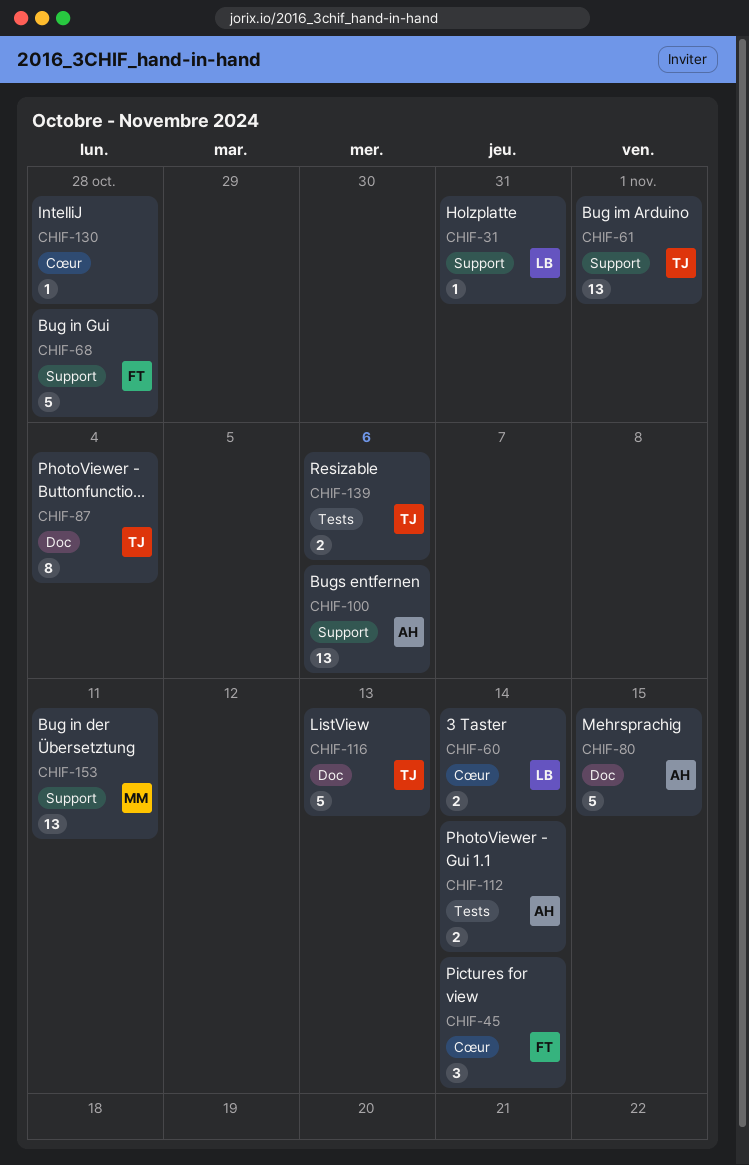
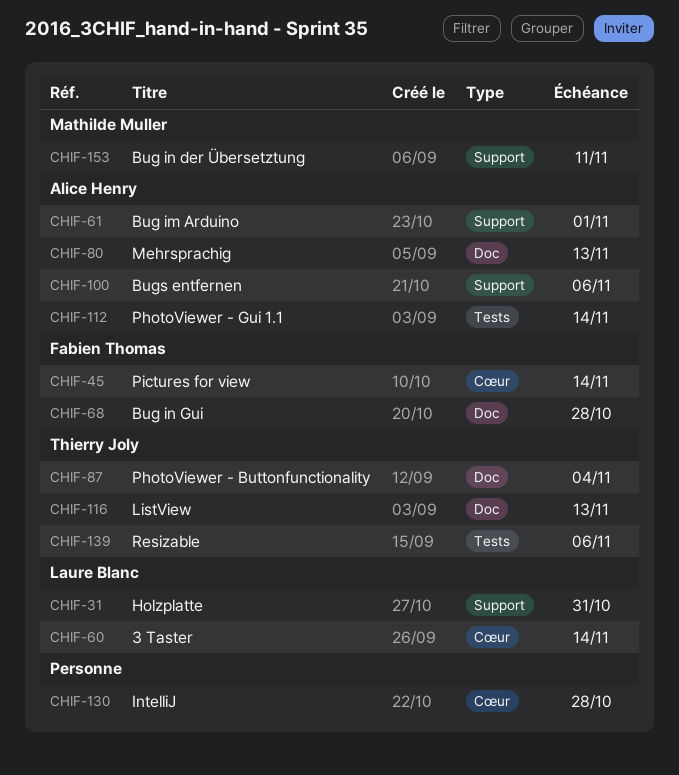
CHIF-61, owner: Thierry Joly -> Alice Henry
CHIF-68, label: Support -> Doc
CHIF-80, due: Nov 15 -> Nov 13

